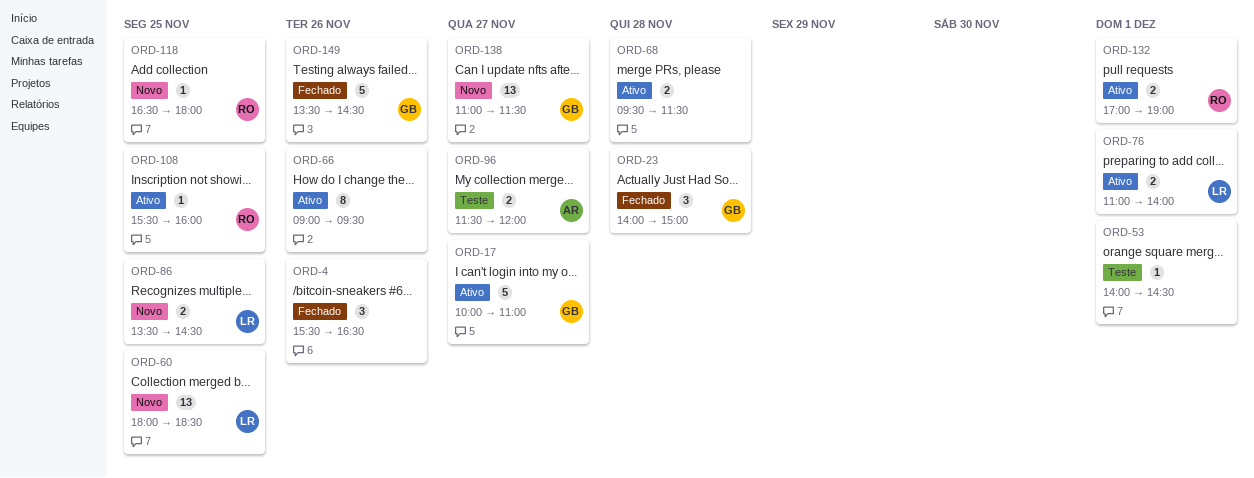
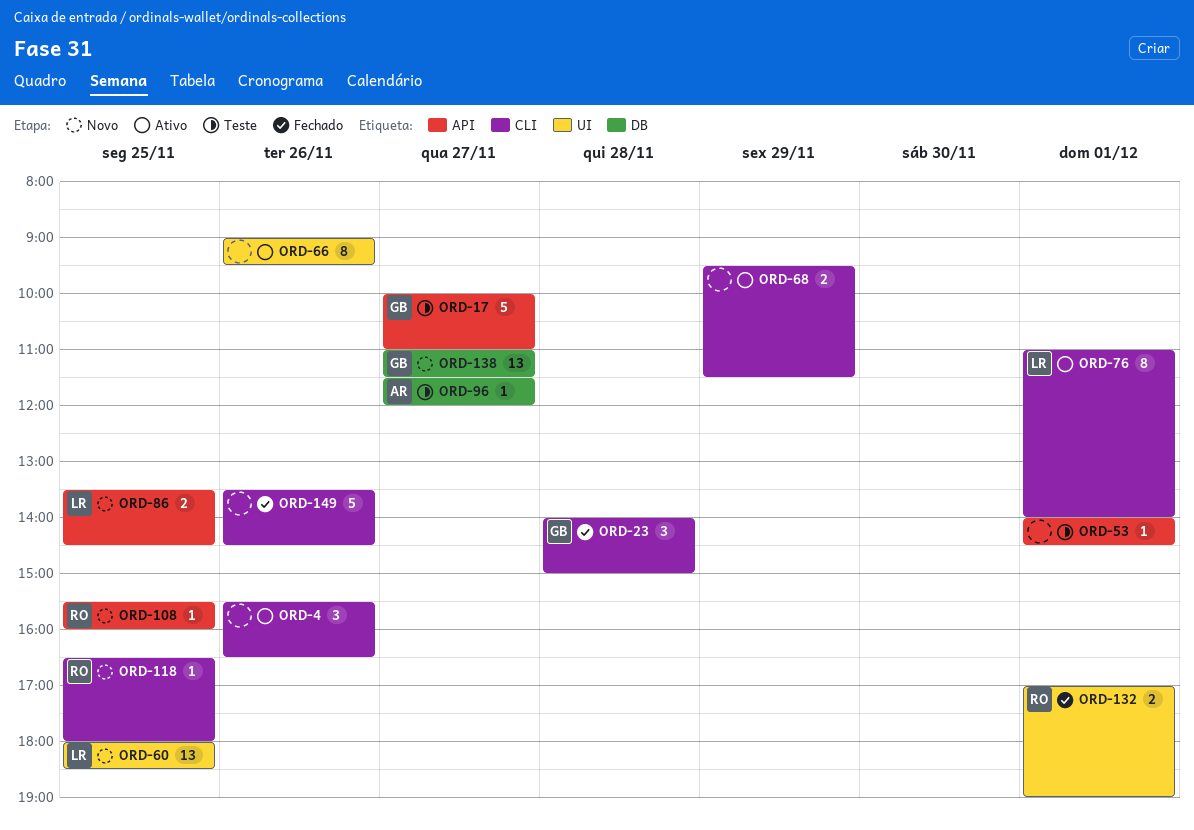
ORD-4, status: Fechado -> Ativo
ORD-17, status: Ativo -> Teste
ORD-68, day: Nov 28 -> Nov 29
ORD-76, estimate: 2 -> 8
ORD-96, estimate: 2 -> 1
ORD-108, status: Ativo -> Novo
ORD-132, status: Ativo -> Fechado
ORD-149, owner: GB -> none

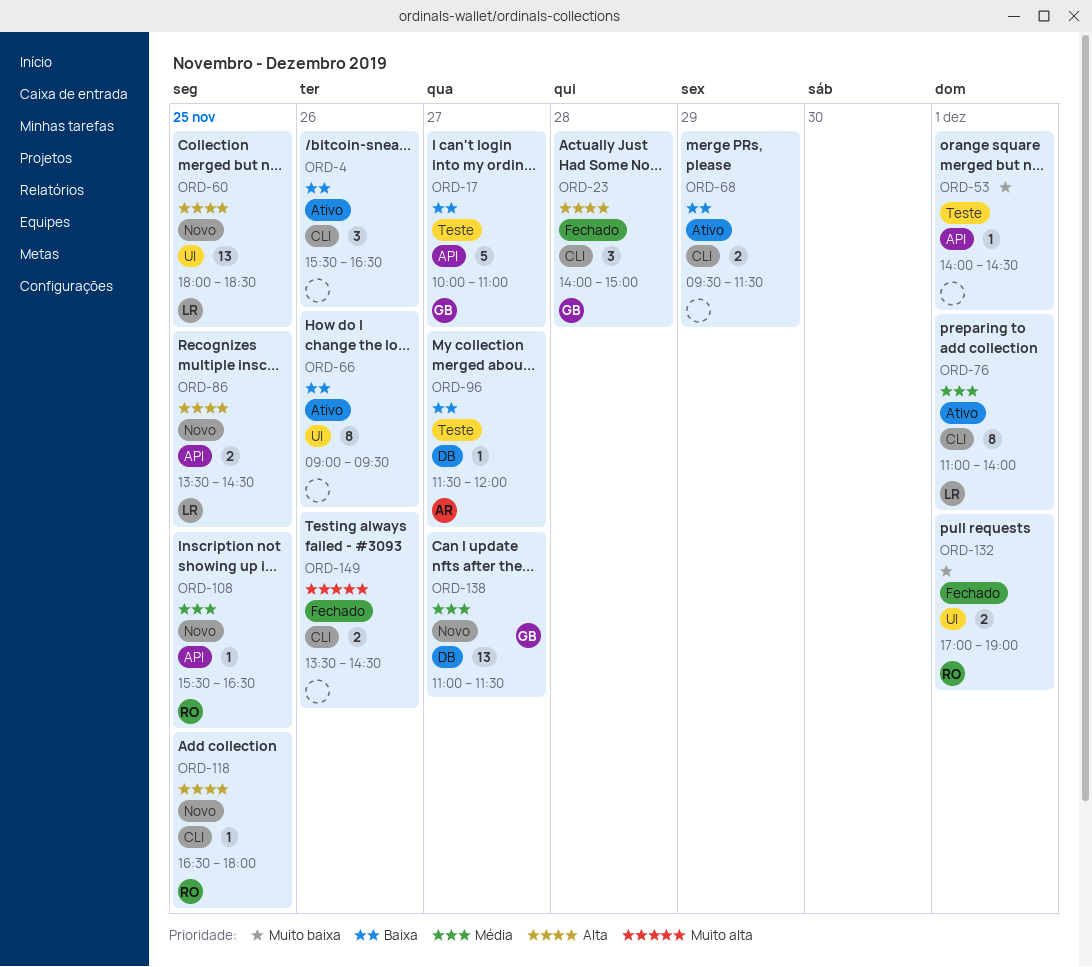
ORD-108, ends: 16:00 -> 16:30
ORD-149, estimate: 5 -> 2

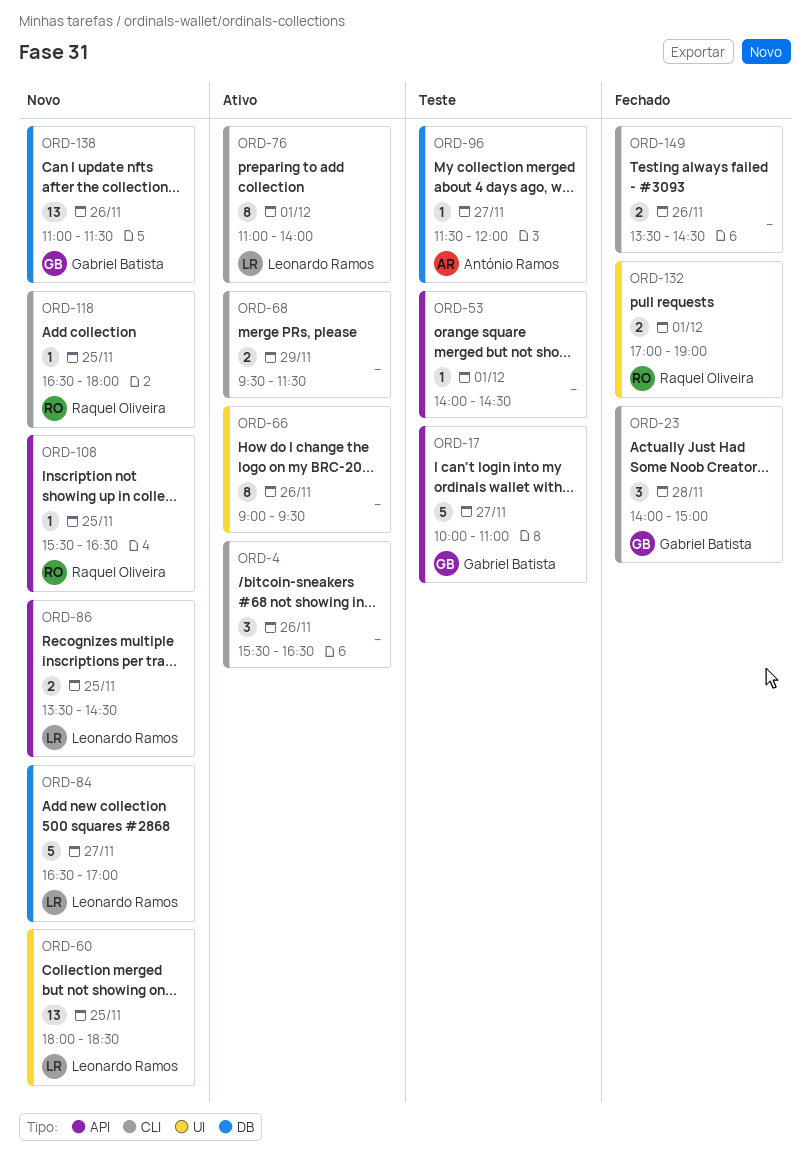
ORD-84: none -> present
ORD-138, day: Nov 27 -> Nov 26

